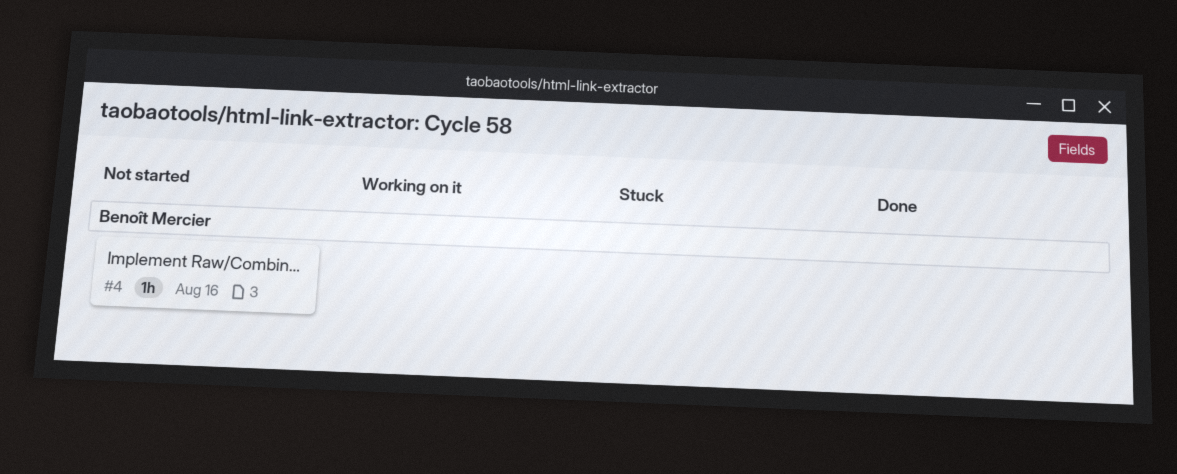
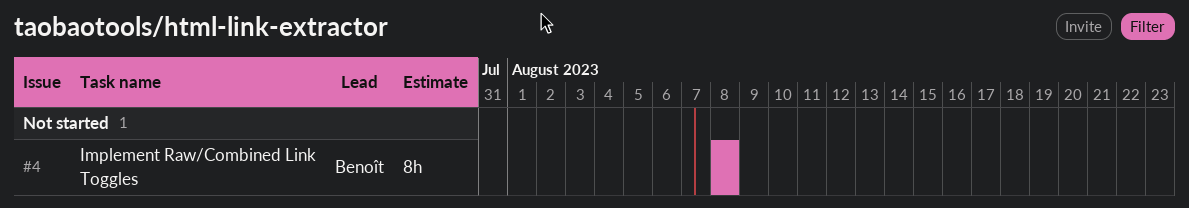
#4, estimate: 1h -> 8h
#4, due: Aug 16 -> Aug 8

